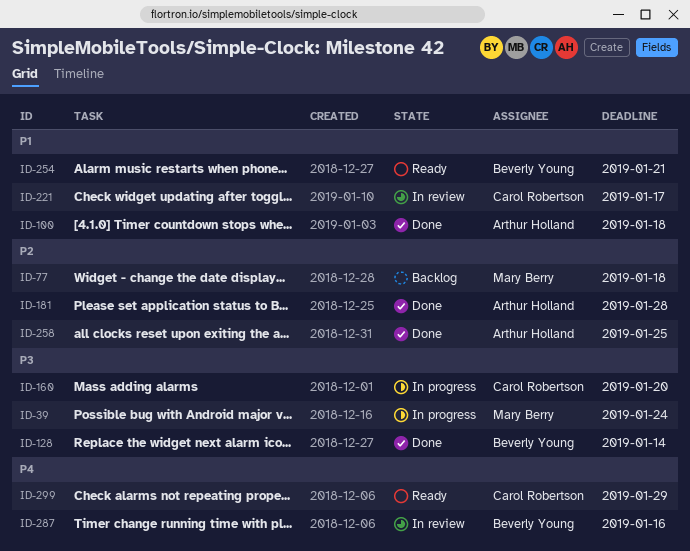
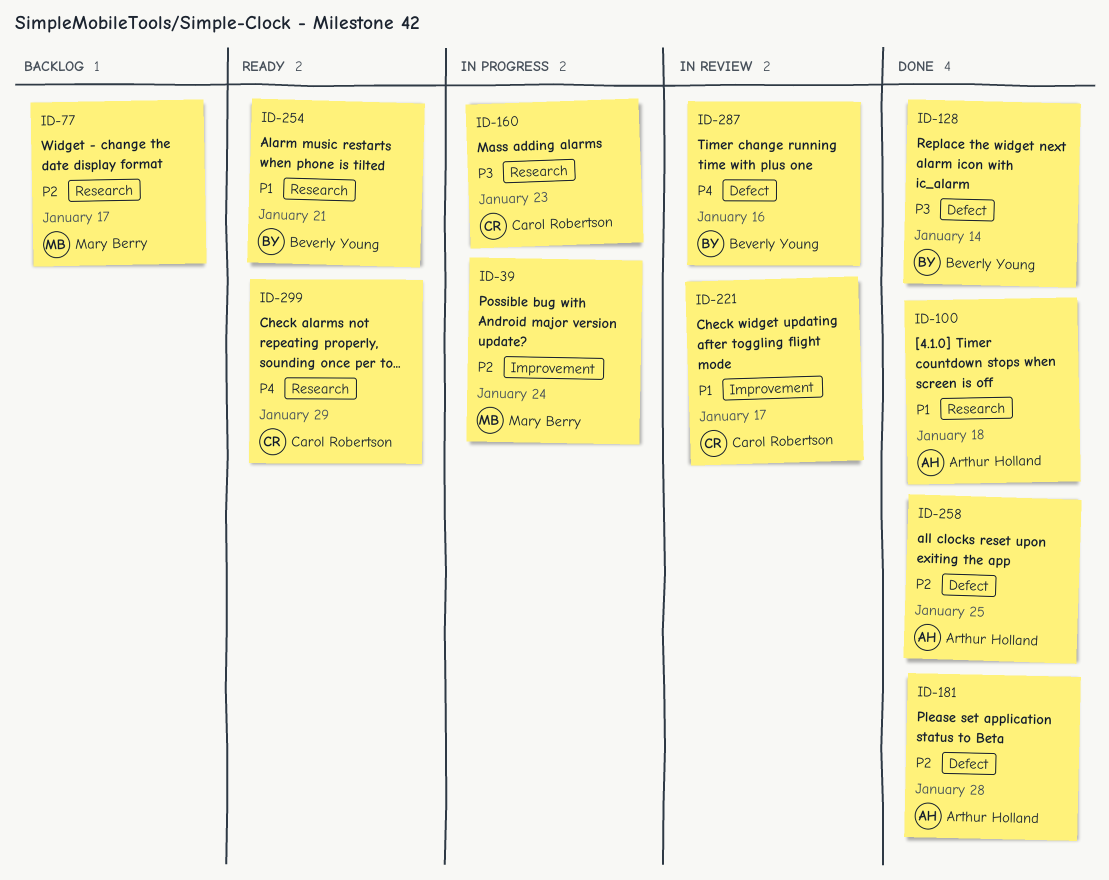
ID-39, priority: P3 -> P2
ID-77, due: Jan 18 -> Jan 17
ID-160, due: Jan 20 -> Jan 23

